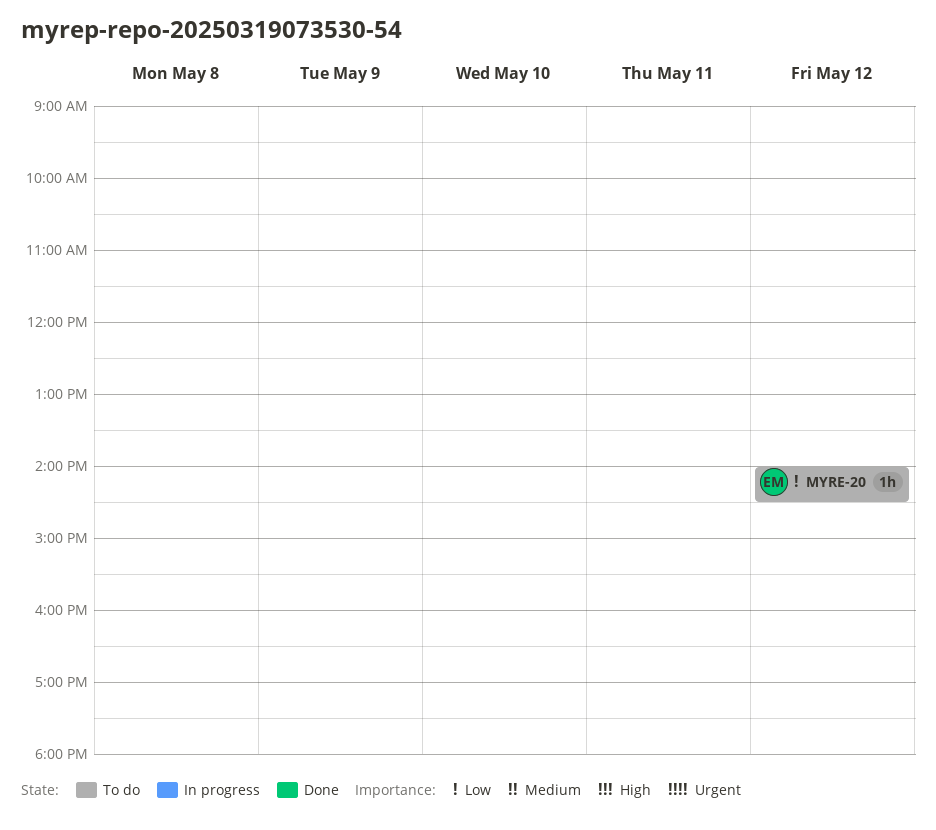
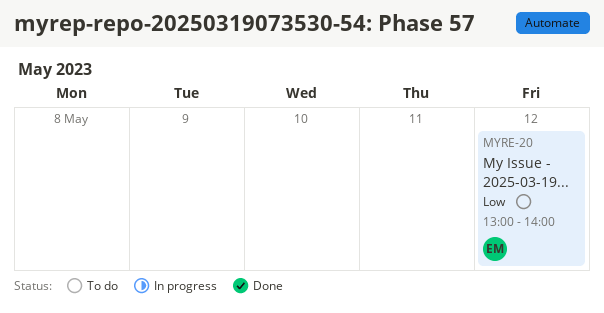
MYRE-20, begins: 14:00 -> 13:00
MYRE-20, ends: 14:30 -> 14:00

